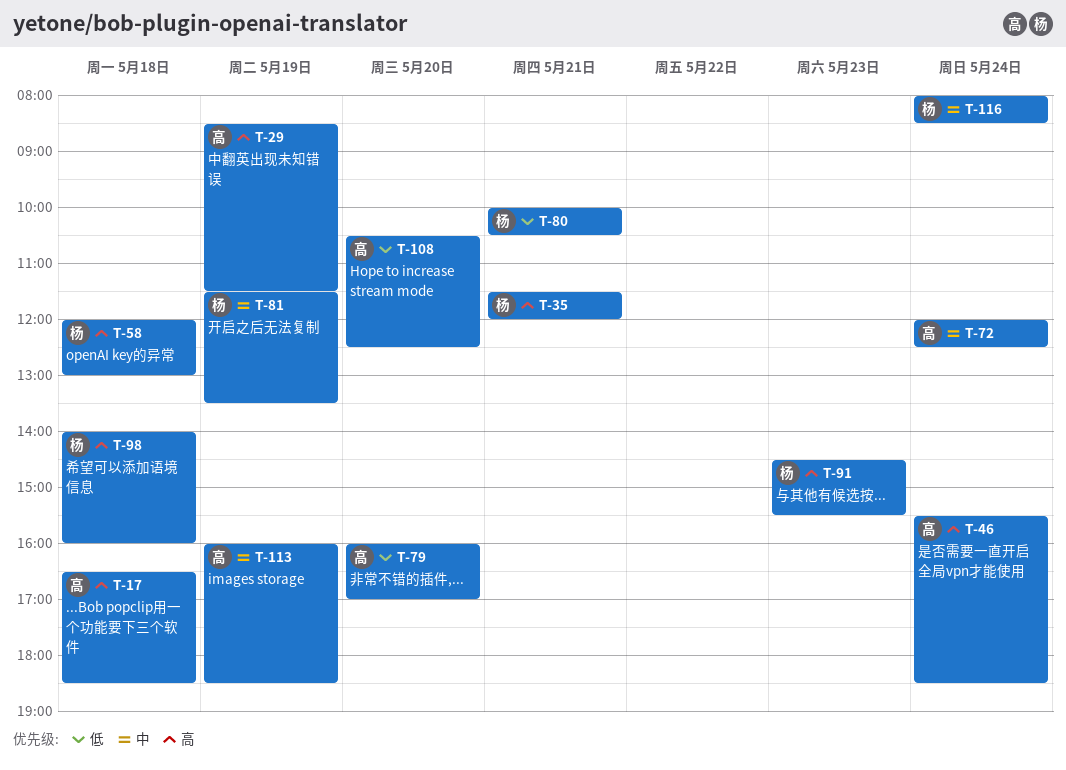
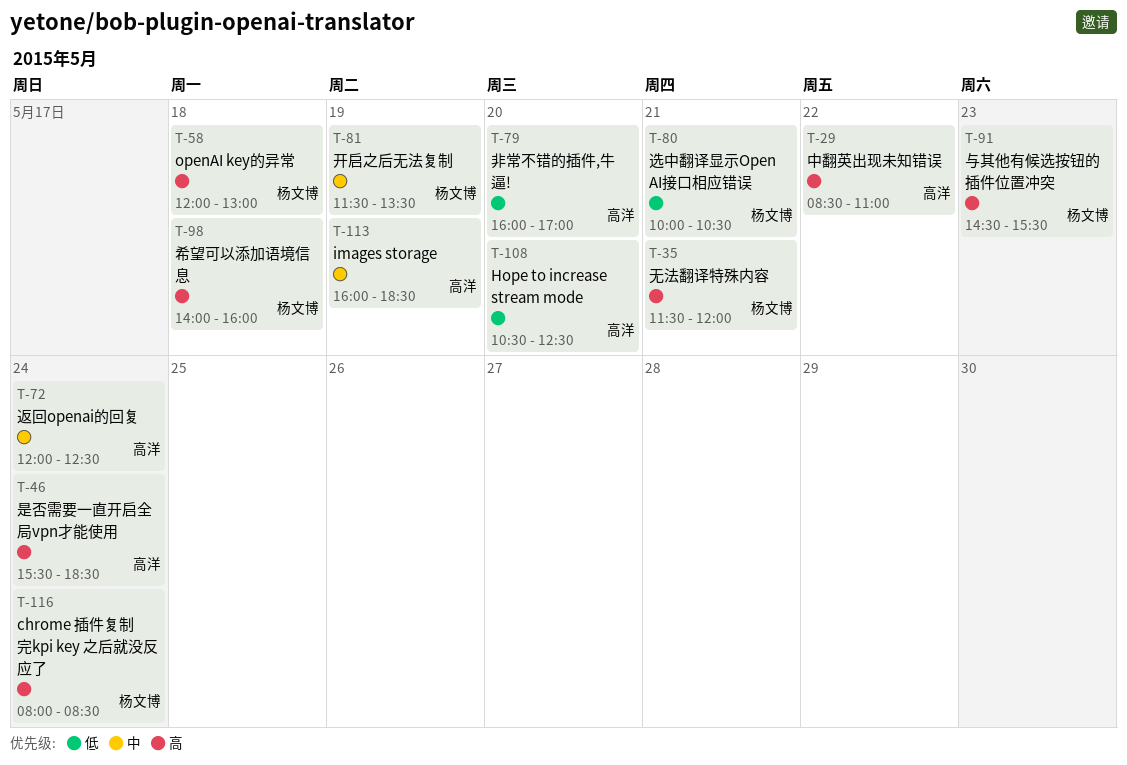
T-17: present -> none
T-29, day: May 19 -> May 22
T-29, ends: 11:30 -> 11:00
T-116, priority: 中 -> 高

